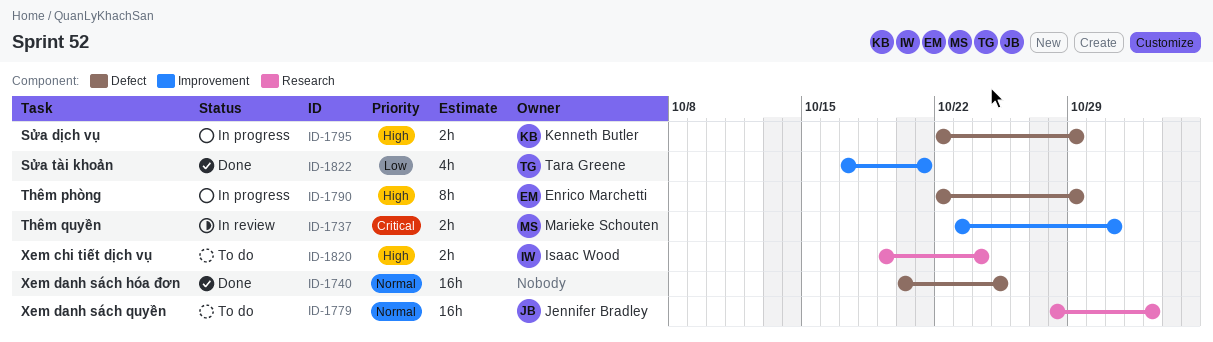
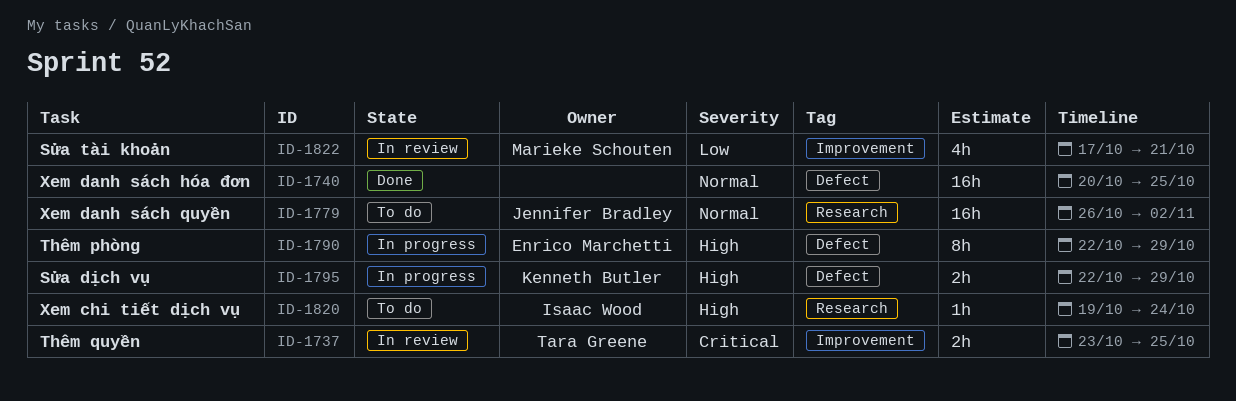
ID-1737, owner: Marieke Schouten -> Tara Greene
ID-1737, due: Oct 31 -> Oct 25
ID-1779, start: Oct 28 -> Oct 26
ID-1820, estimate: 2h -> 1h
ID-1822, status: Done -> In review
ID-1822, owner: Tara Greene -> Marieke Schouten

